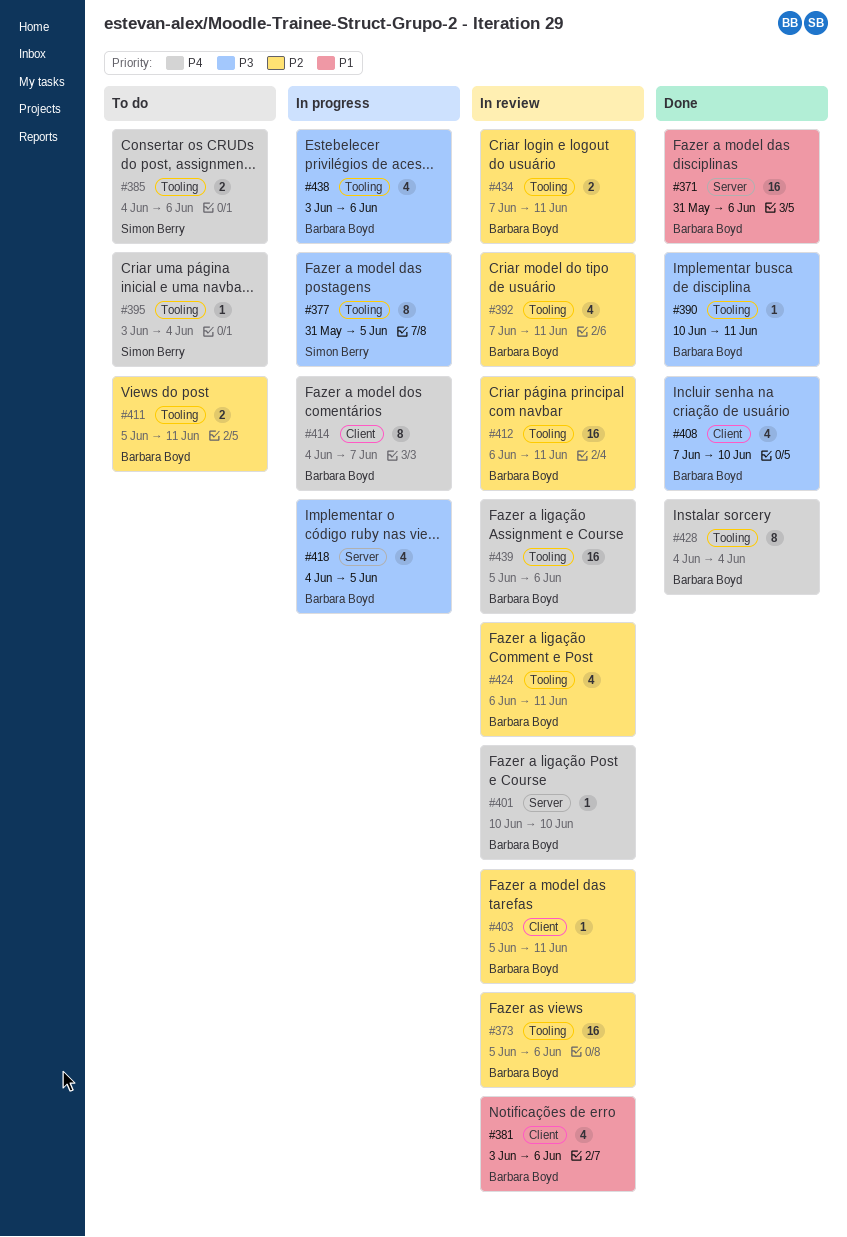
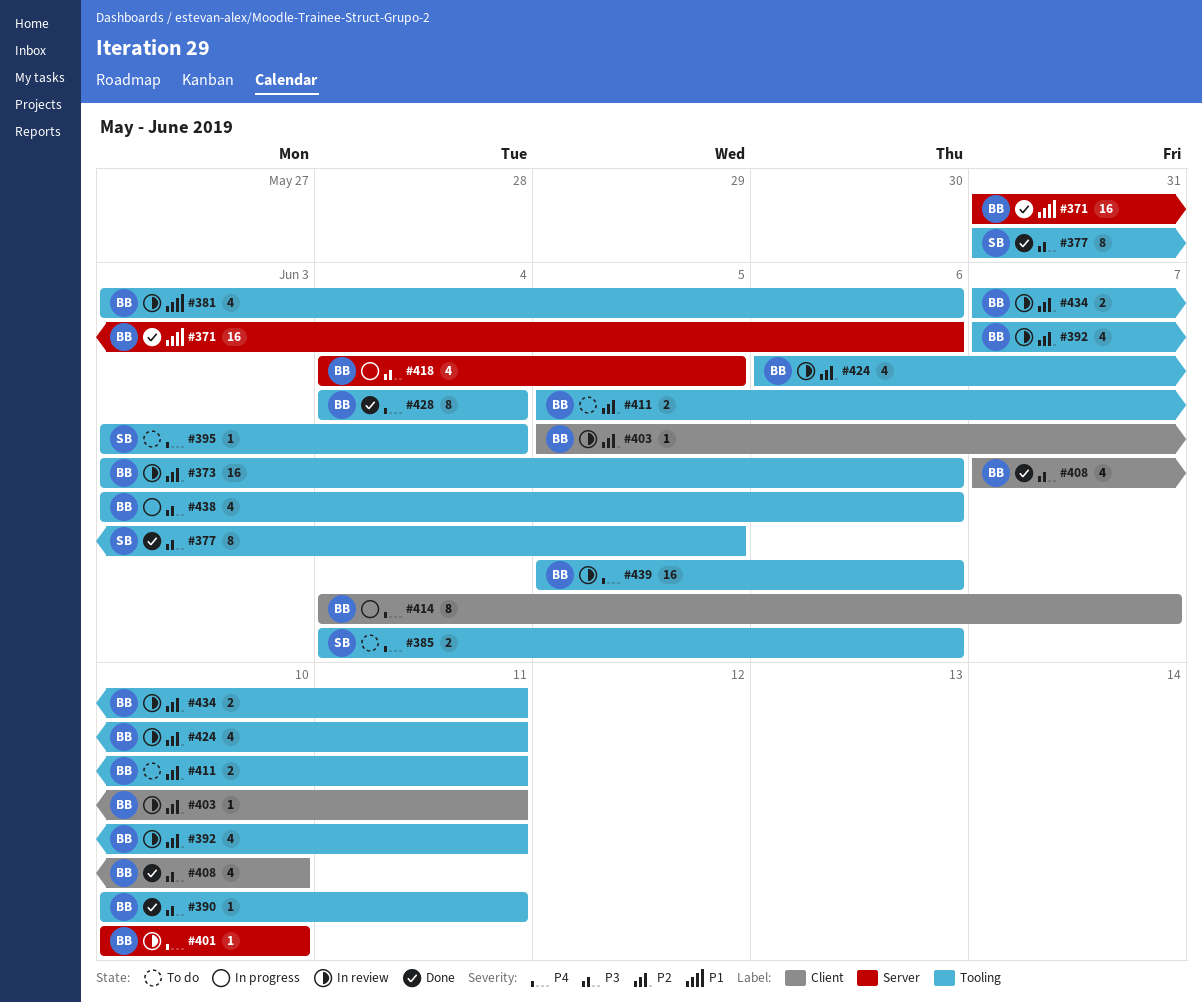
#373, start: Jun 5 -> Jun 3
#377, status: In progress -> Done
#381, label: Client -> Tooling
#412: present -> none

